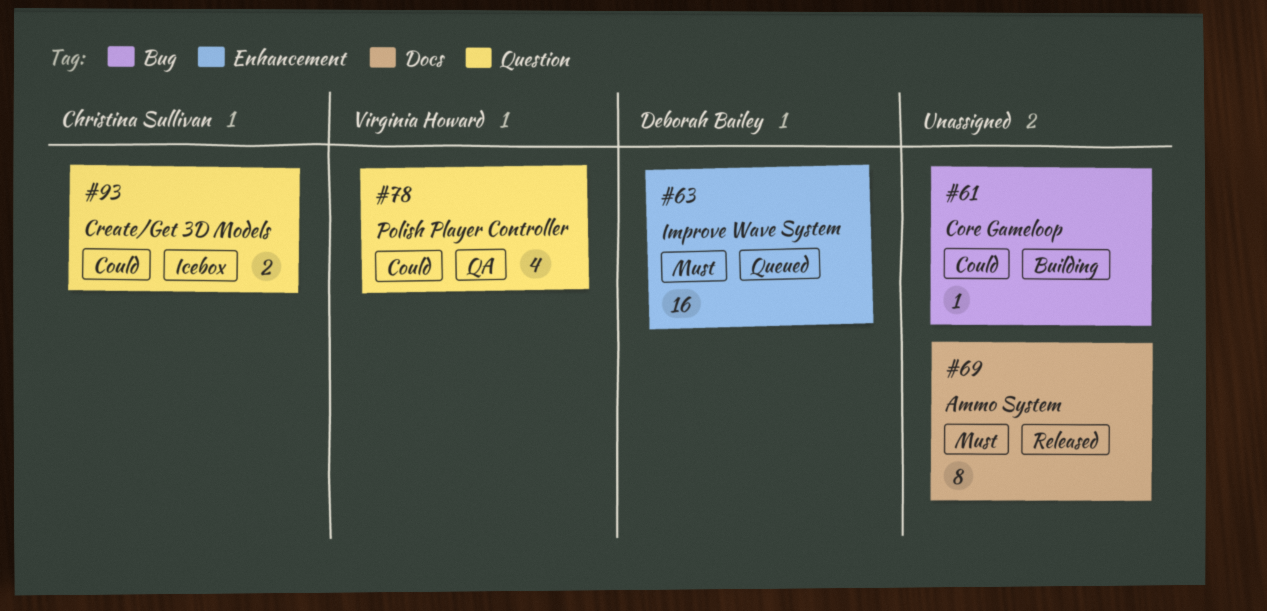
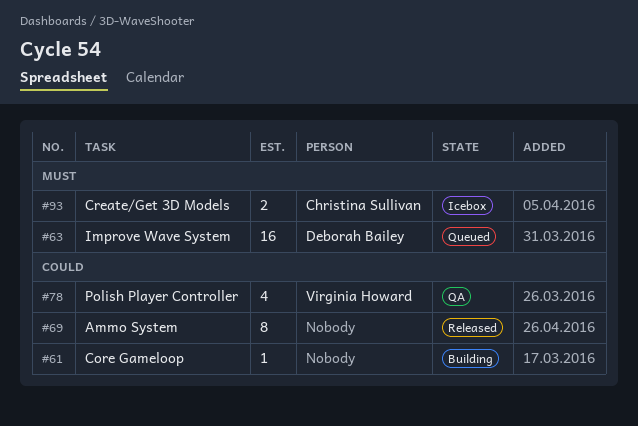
#69, priority: Must -> Could
#93, priority: Could -> Must

